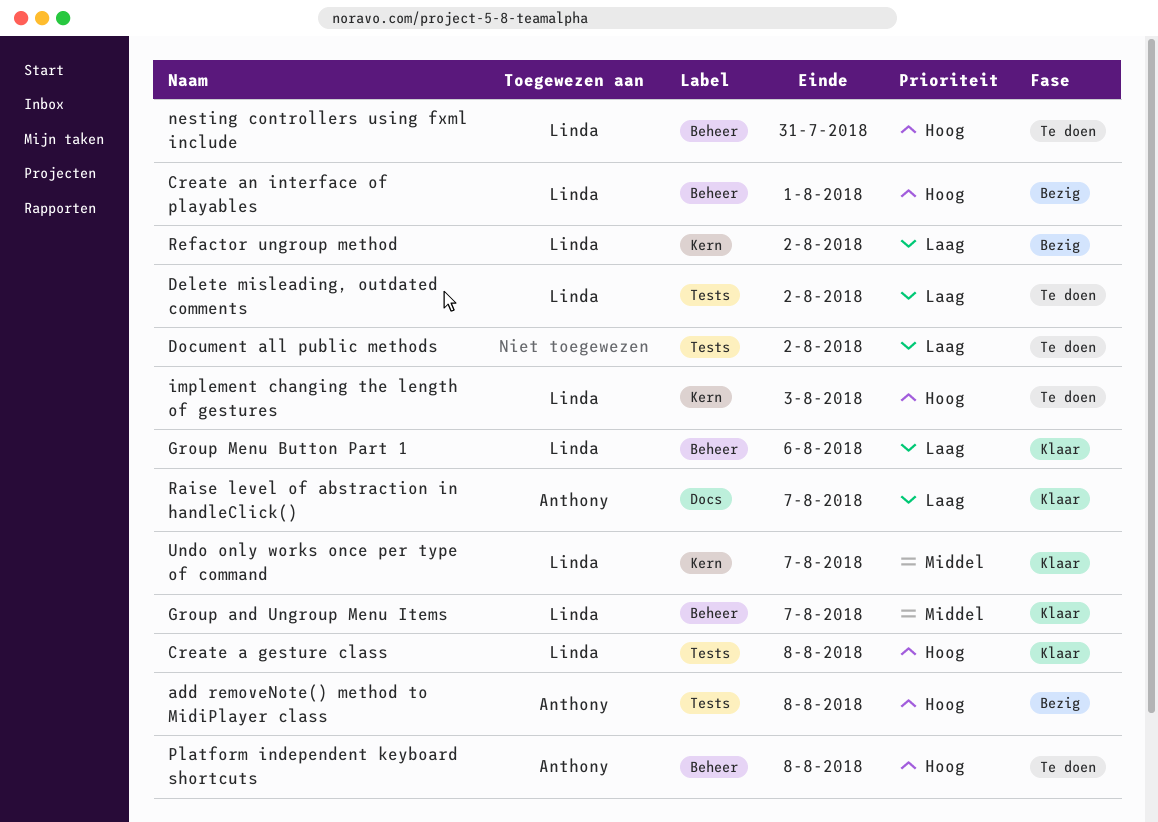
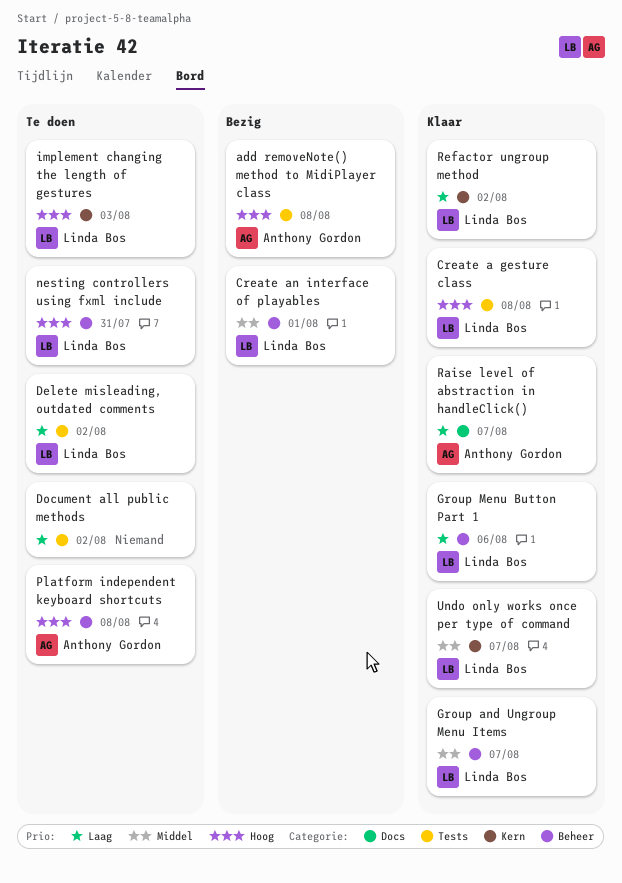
Create an interface of playables, priority: Hoog -> Middel
Refactor ungroup method, status: Bezig -> Klaar

